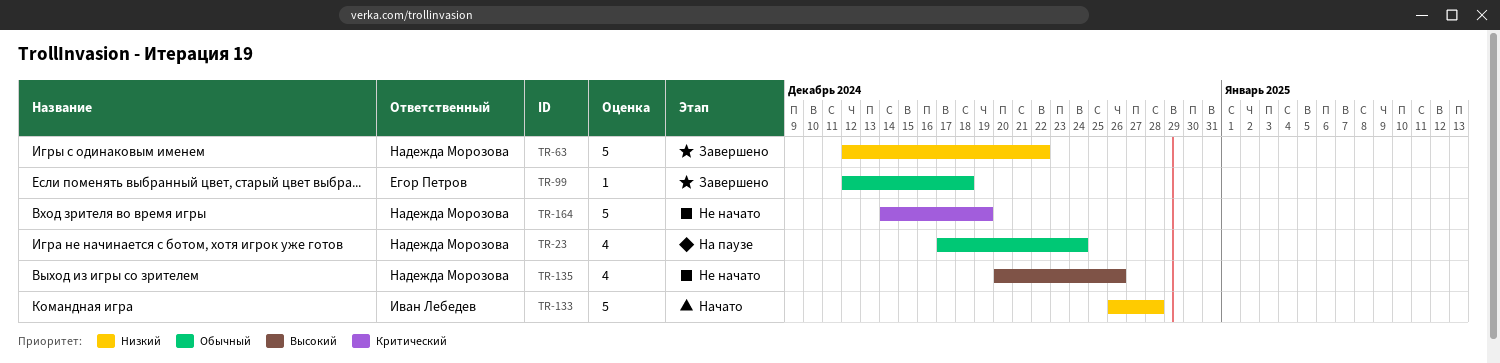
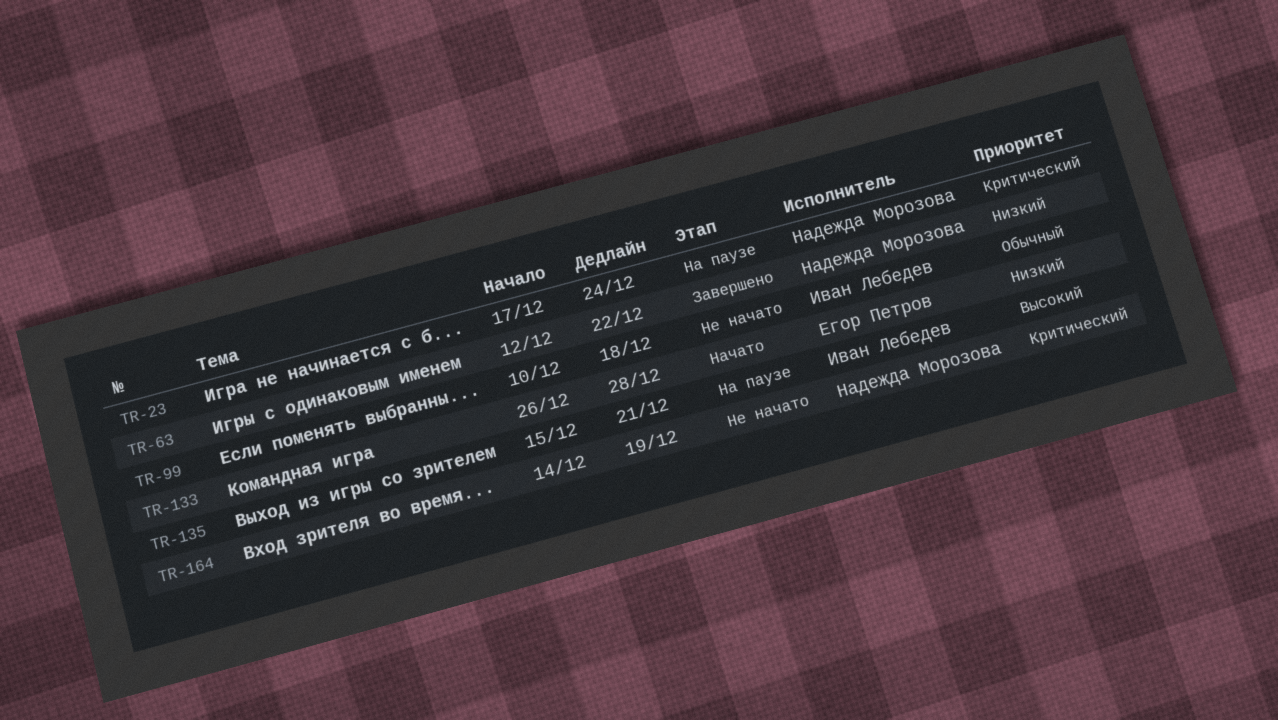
TR-23, priority: Обычный -> Критический
TR-99, status: Завершено -> Не начато
TR-99, owner: Егор Петров -> Иван Лебедев
TR-99, start: Dec 12 -> Dec 10
TR-133, owner: Иван Лебедев -> Егор Петров
TR-135, status: Не начато -> На паузе
TR-135, owner: Надежда Морозова -> Иван Лебедев
TR-135, start: Dec 20 -> Dec 15
TR-135, due: Dec 26 -> Dec 21

